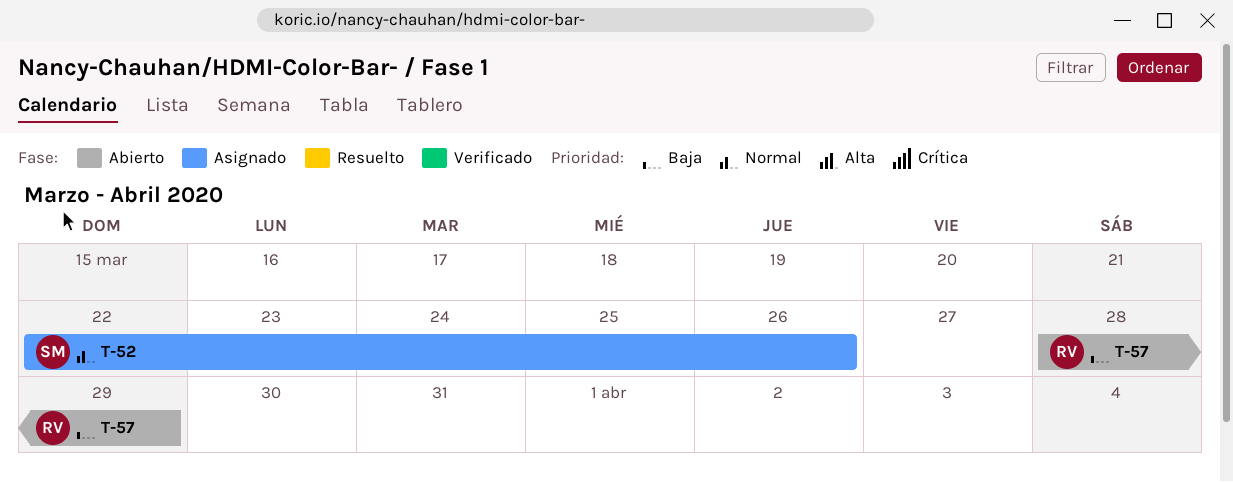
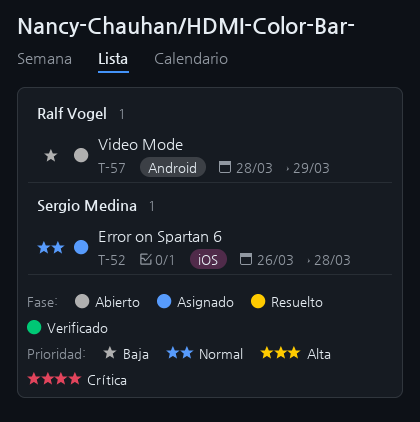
T-52, start: Mar 22 -> Mar 26
T-52, due: Mar 26 -> Mar 28

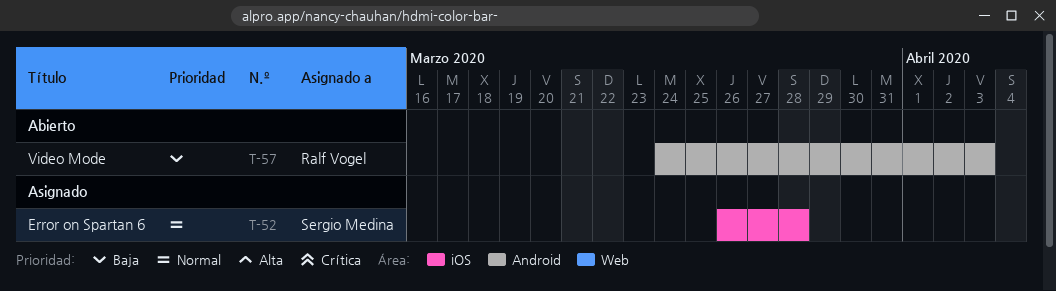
T-57, start: Mar 28 -> Mar 24
T-57, due: Mar 29 -> Apr 3

